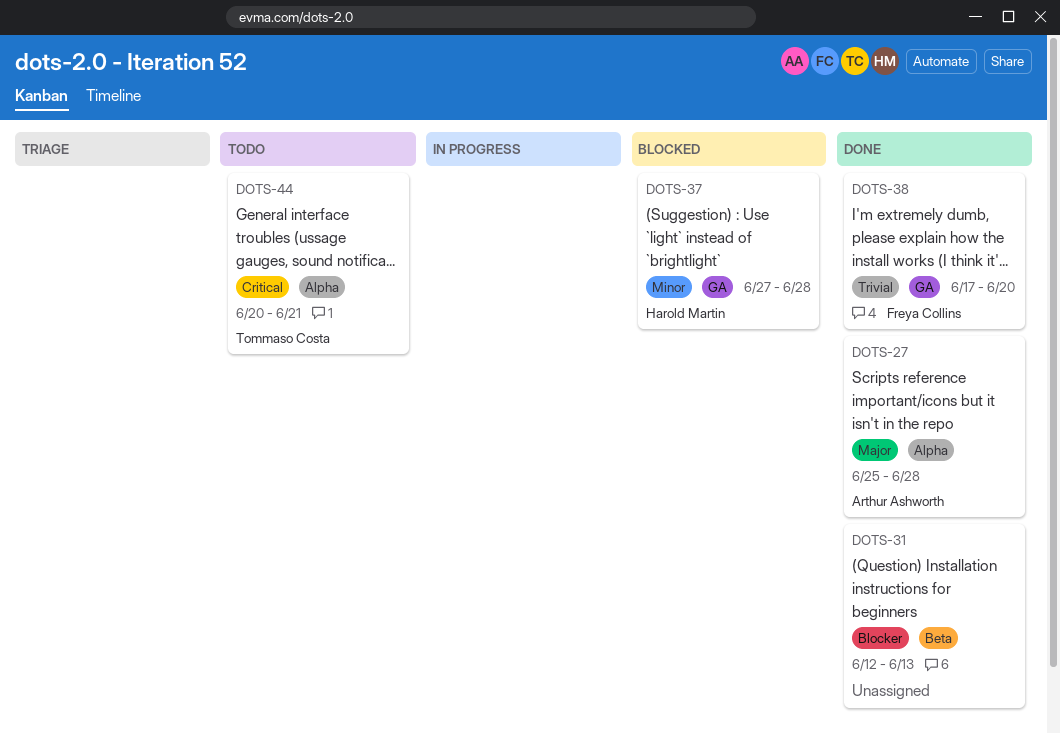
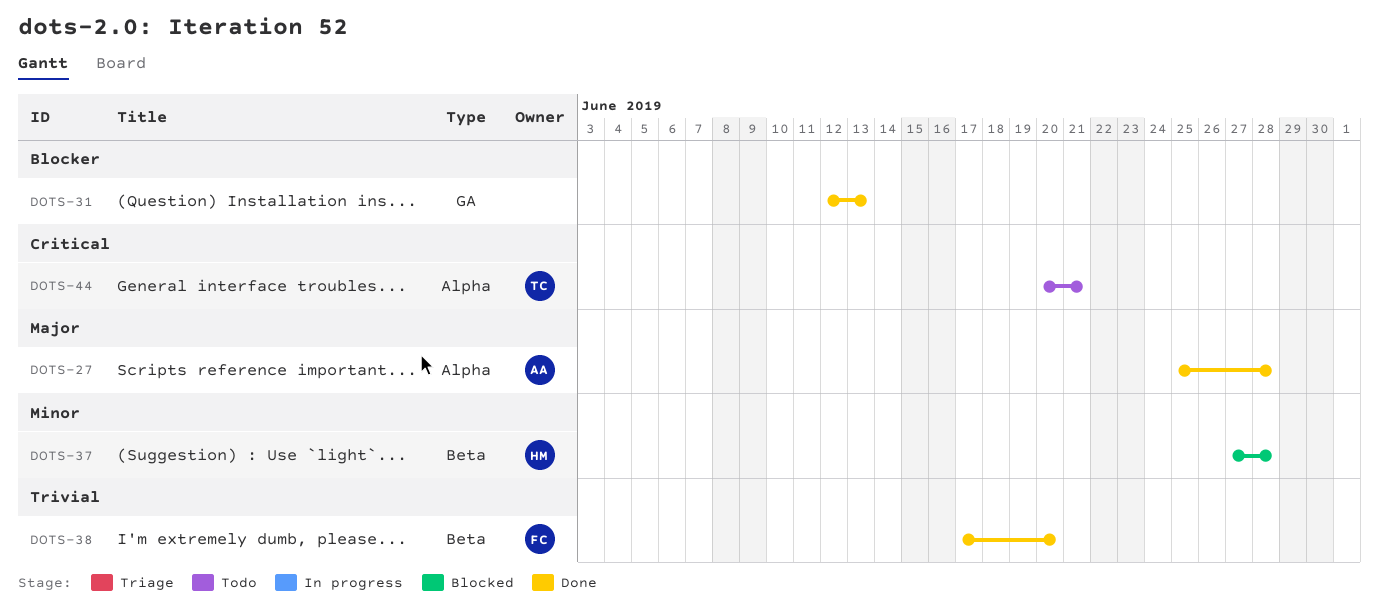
DOTS-31, label: Beta -> GA
DOTS-37, label: GA -> Beta
DOTS-38, label: GA -> Beta

